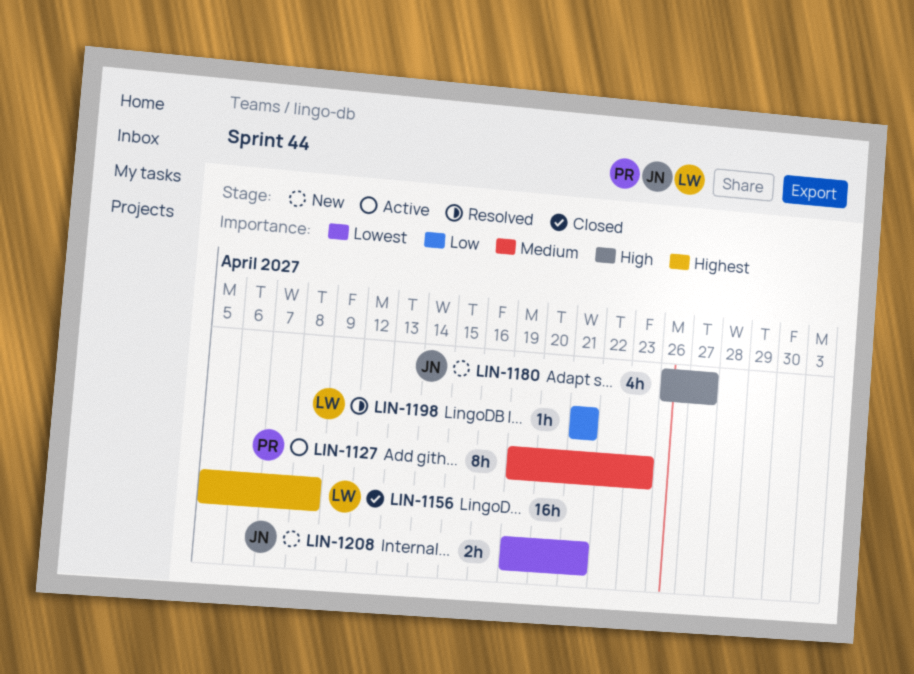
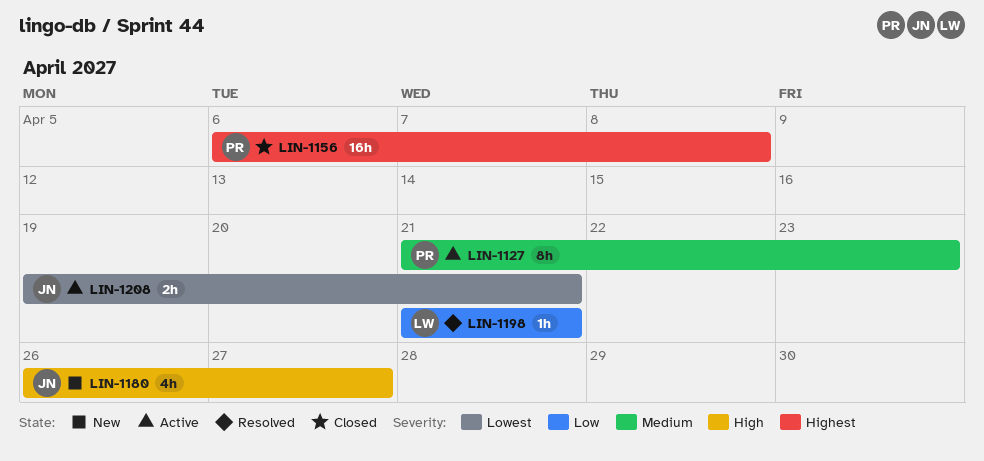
LIN-1127, start: Apr 19 -> Apr 21
LIN-1156, owner: LW -> PR
LIN-1156, start: Apr 5 -> Apr 6
LIN-1208, status: New -> Active

